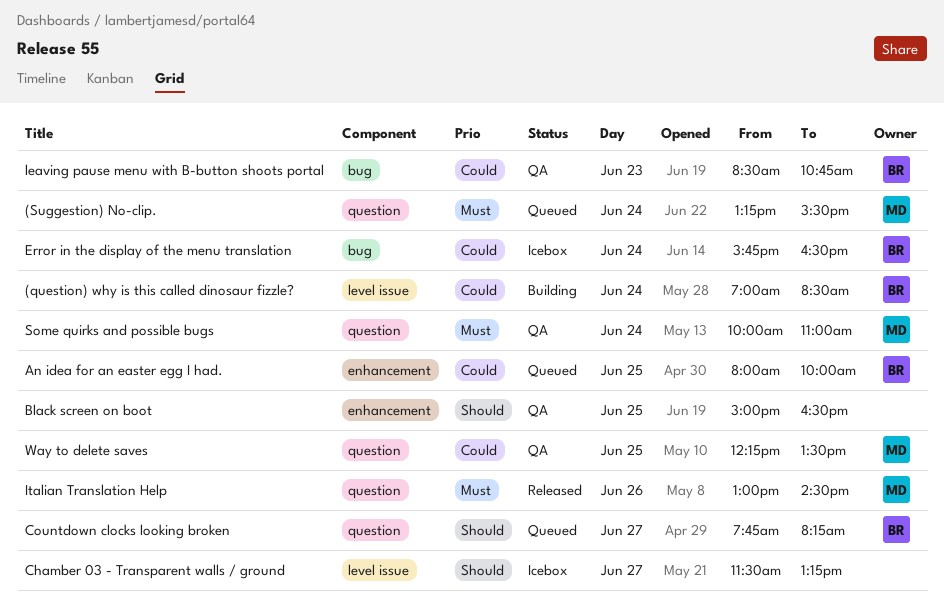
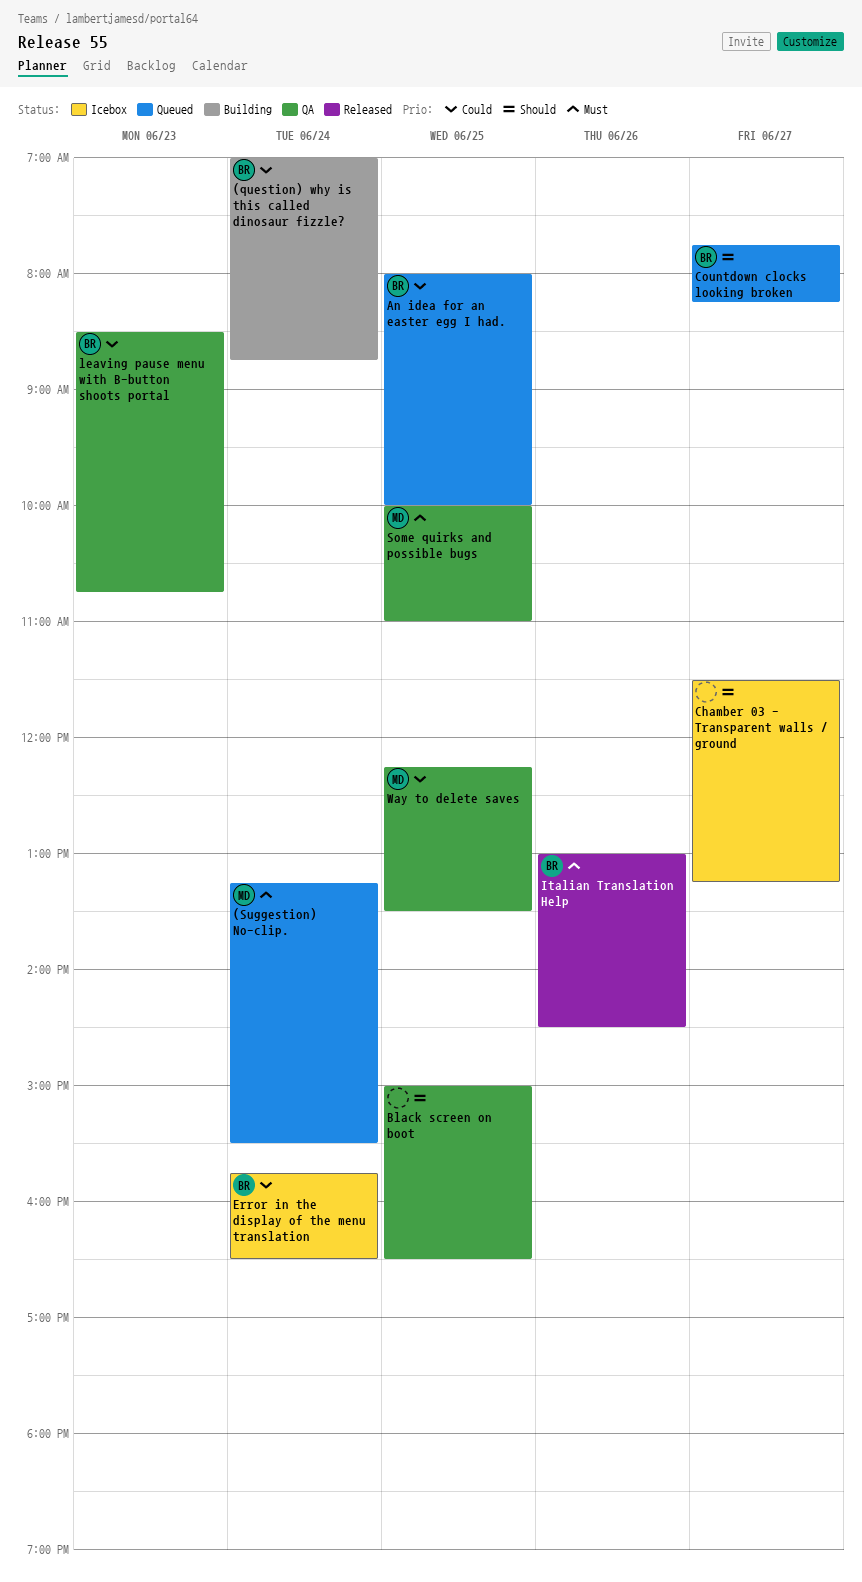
(question) why is this called dinosaur fizzle?, ends: 08:30 -> 08:45
Italian Translation Help, owner: MD -> BR
Some quirks and possible bugs, day: Jun 24 -> Jun 25

